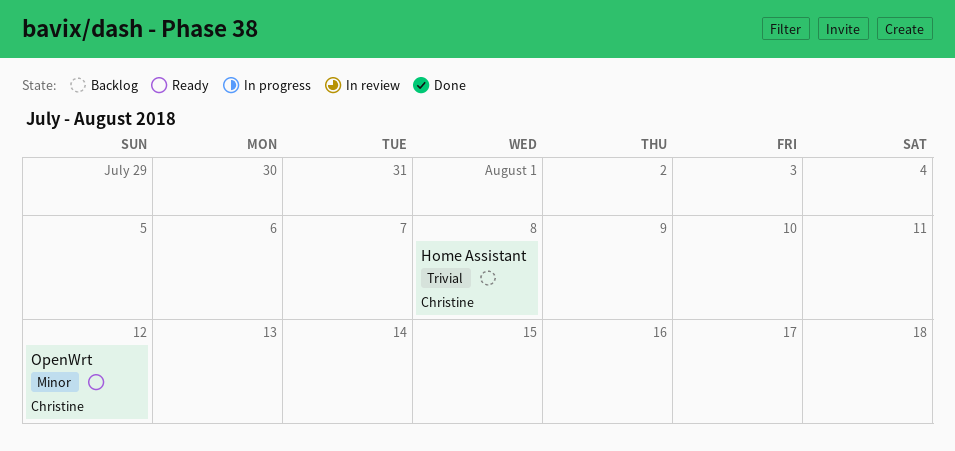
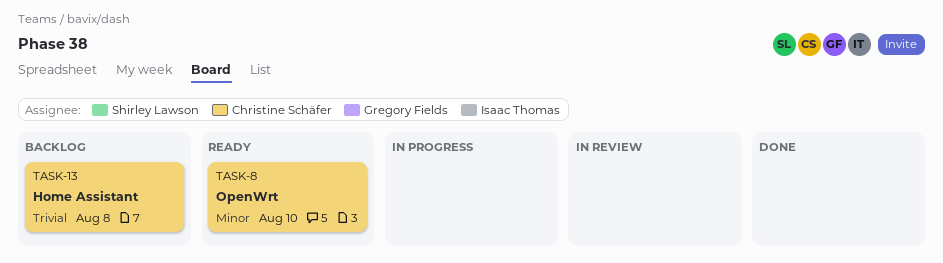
OpenWrt, due: Aug 12 -> Aug 10

